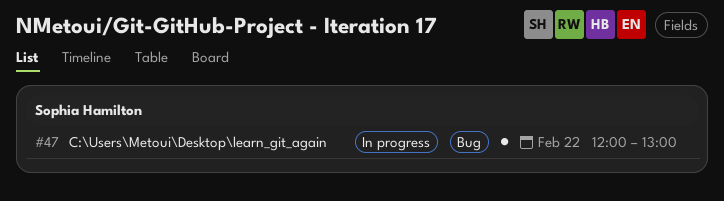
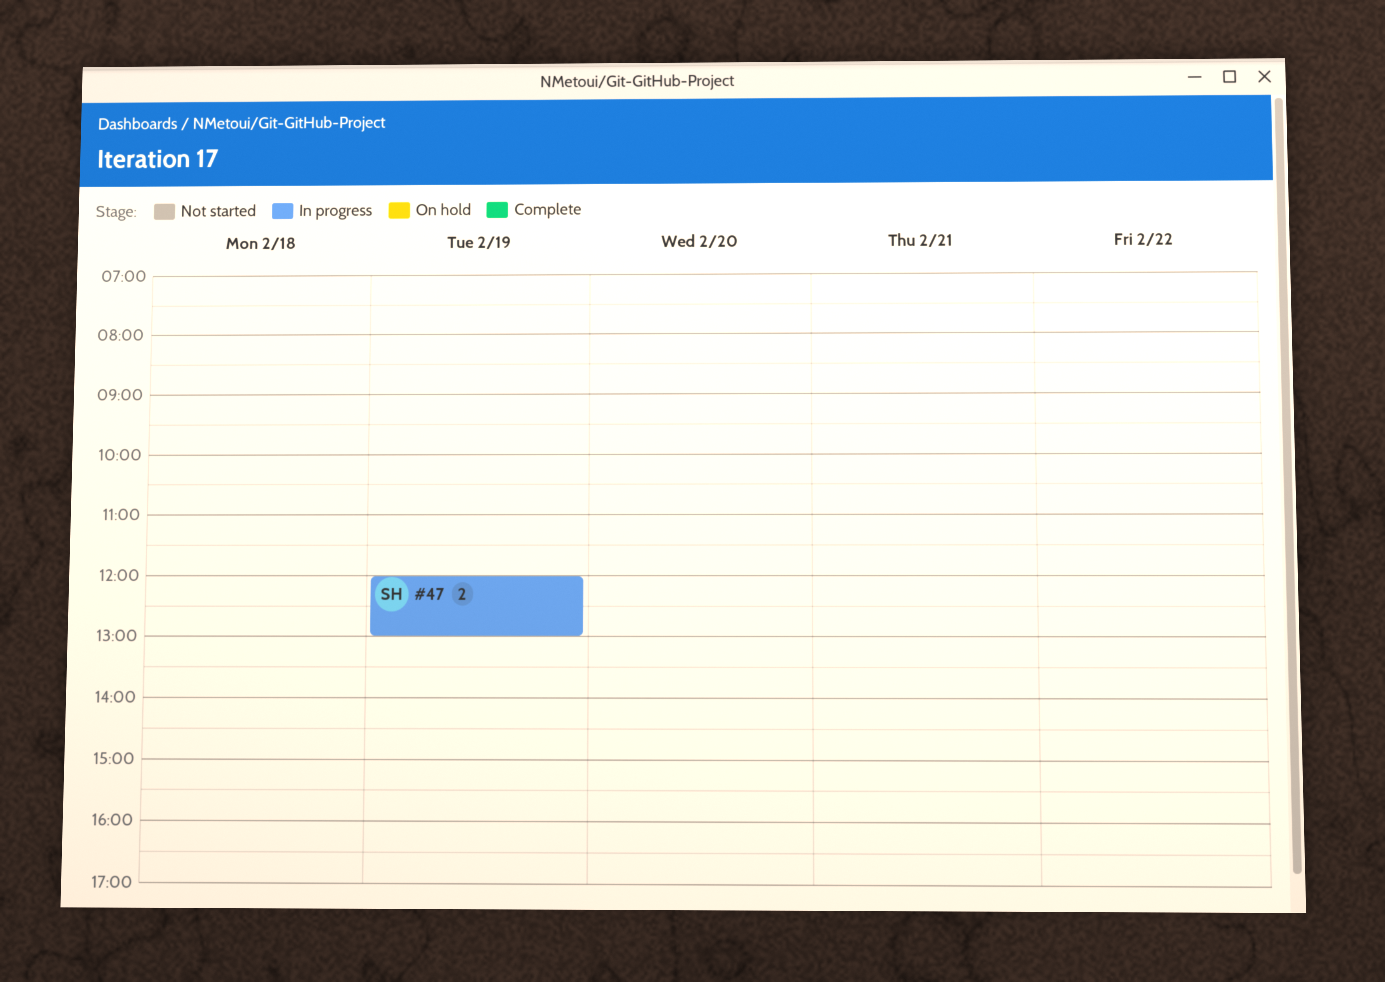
#47, estimate: 1 -> 2
#47, day: Feb 22 -> Feb 19

